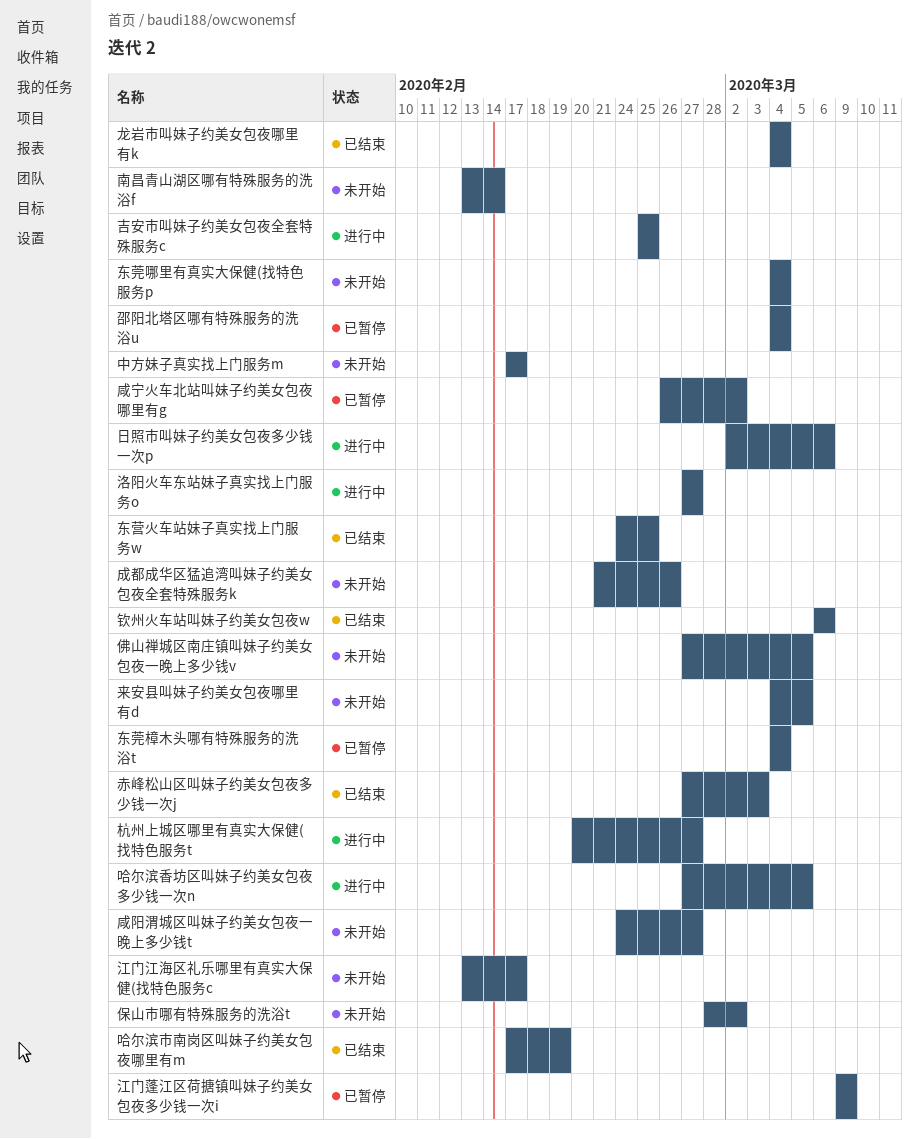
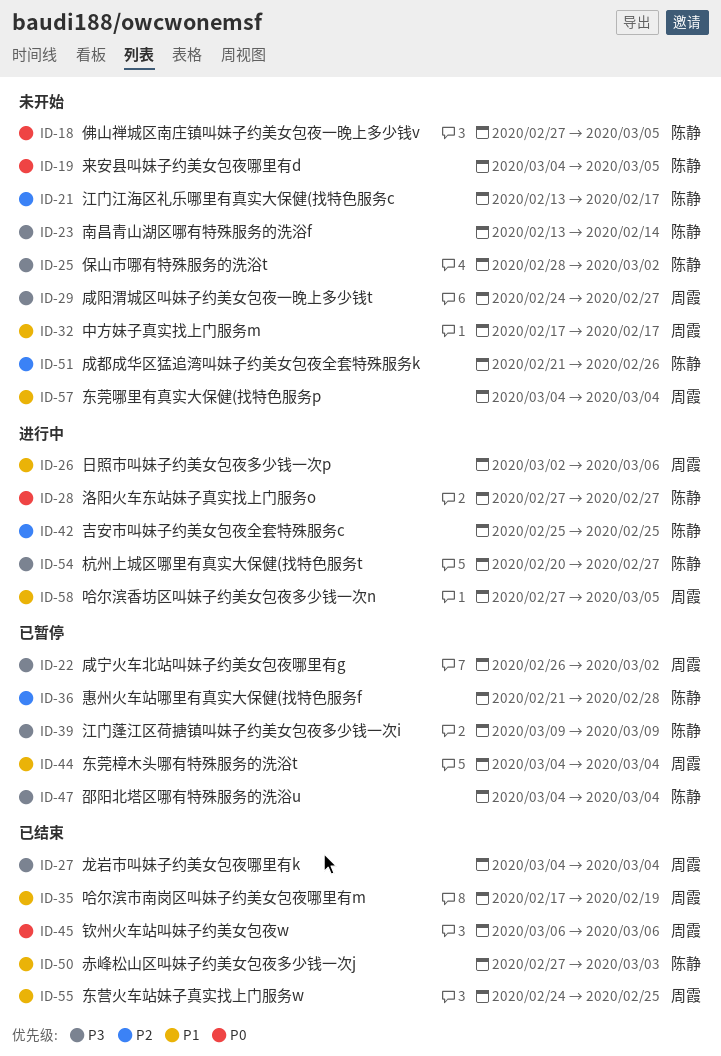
惠州火车站哪里有真实大保健(找特色服务f: none -> present

